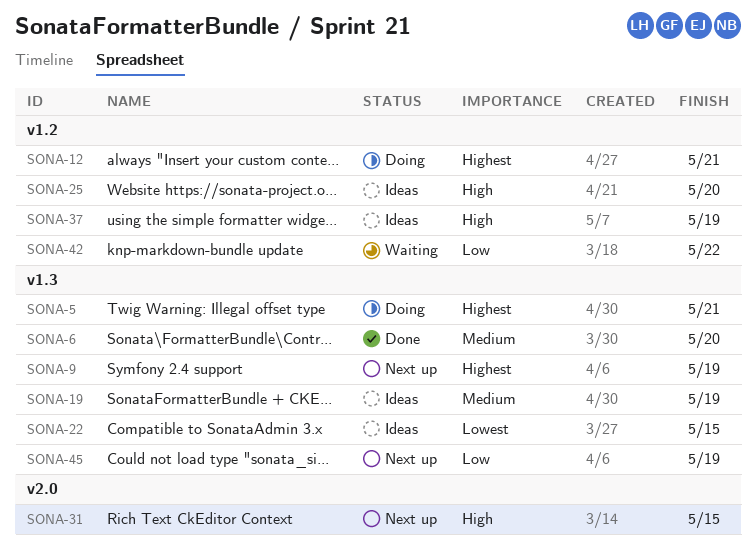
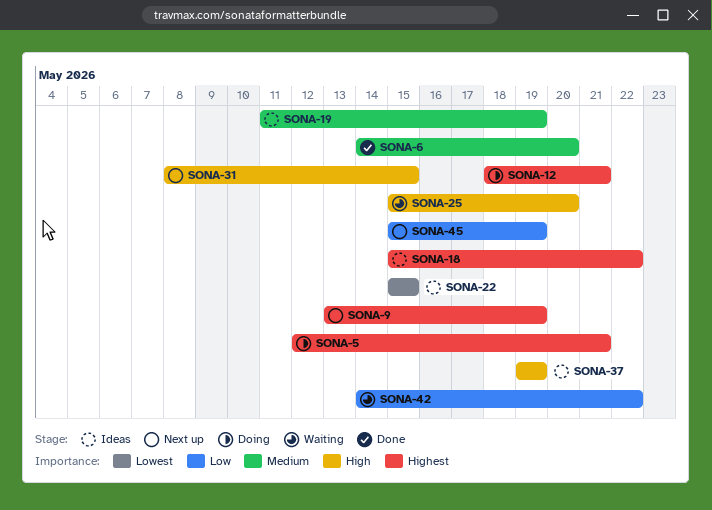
SONA-18: none -> present
SONA-25, status: Ideas -> Waiting

